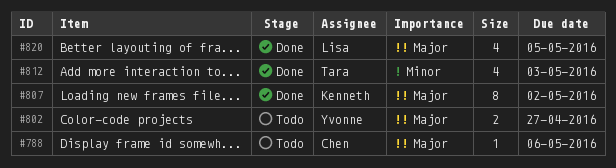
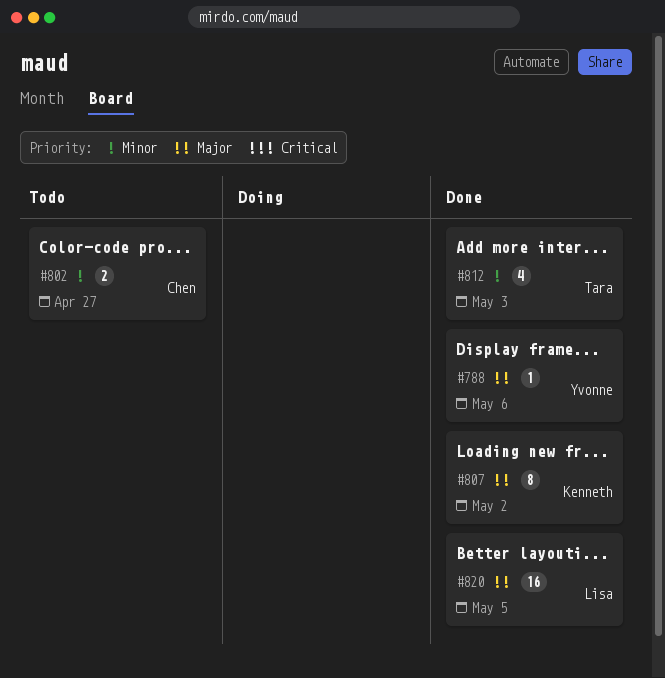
#788, status: Todo -> Done
#788, owner: Chen -> Yvonne
#802, owner: Yvonne -> Chen
#802, priority: Major -> Minor
#820, estimate: 4 -> 16

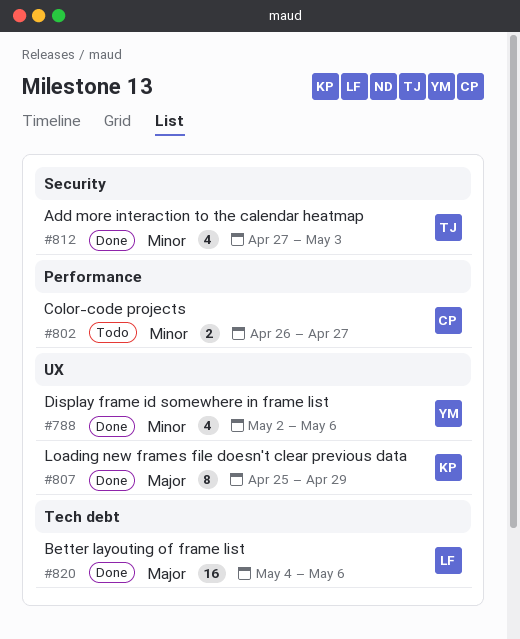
#788, priority: Major -> Minor
#788, estimate: 1 -> 4
#807, due: May 2 -> Apr 29
#820, due: May 5 -> May 6

